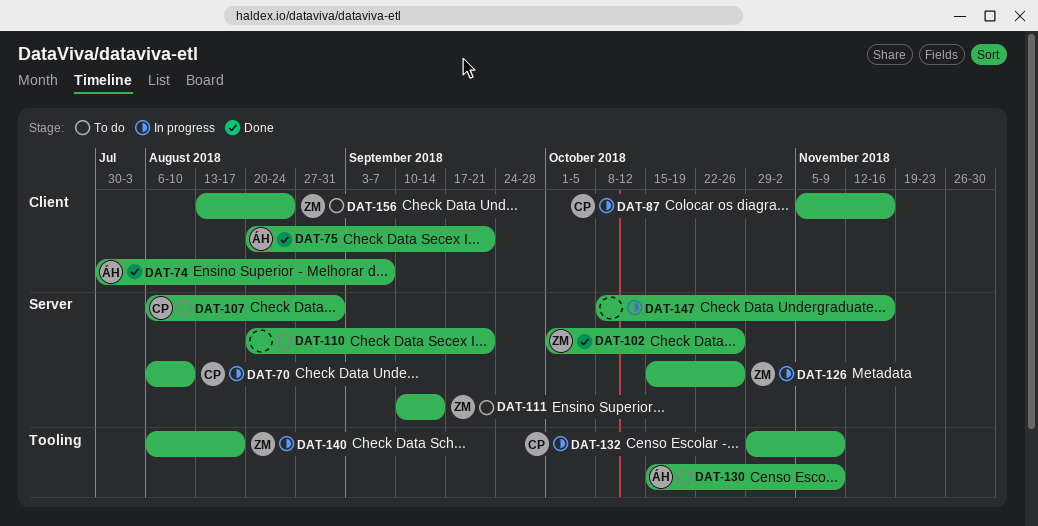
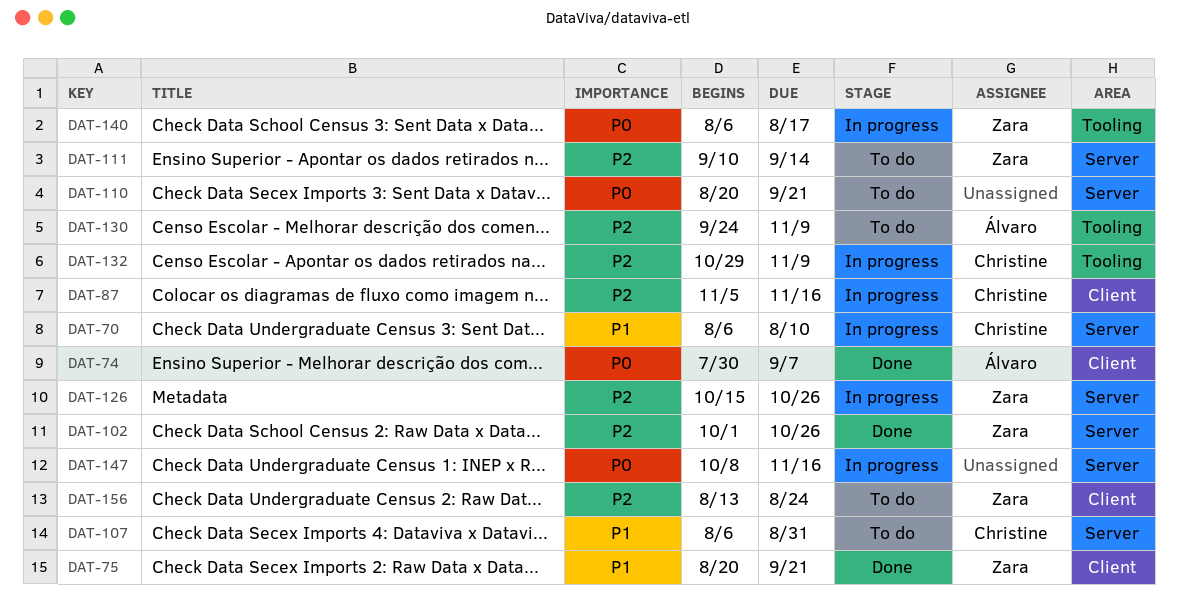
DAT-75, owner: Álvaro -> Zara
DAT-130, start: Oct 15 -> Sep 24

